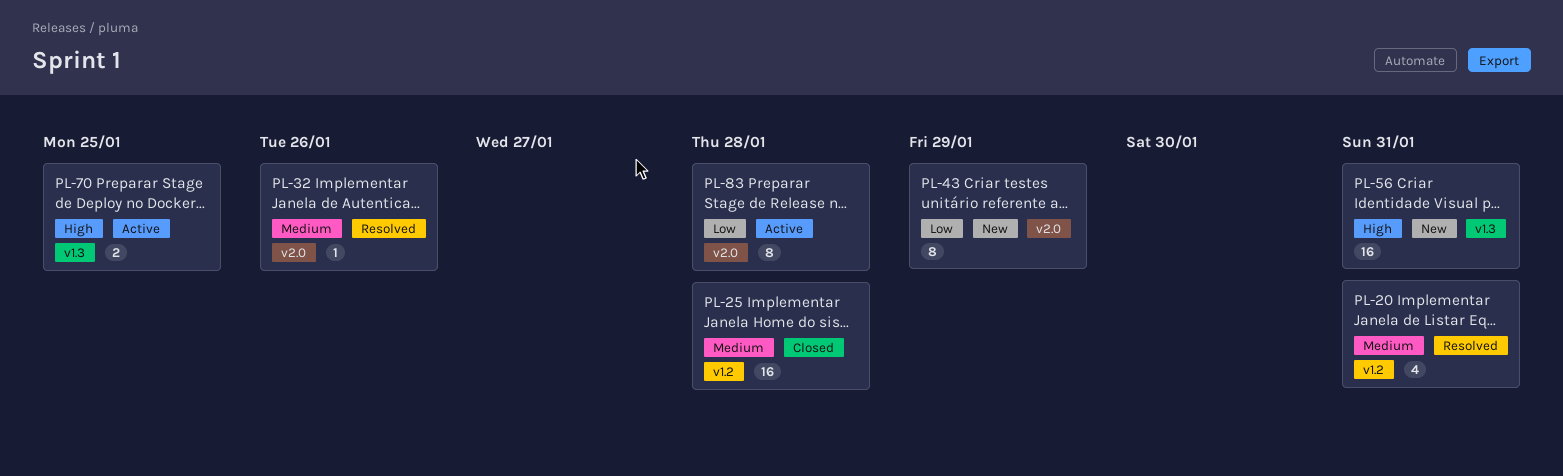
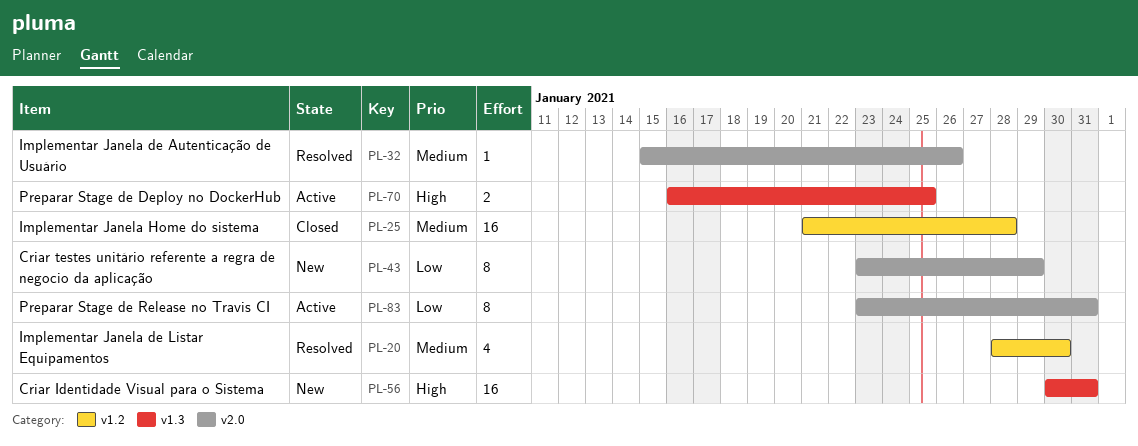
PL-20, due: Jan 31 -> Jan 30
PL-83, due: Jan 28 -> Jan 31

